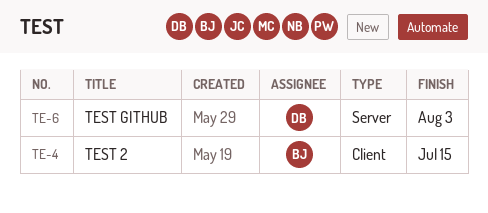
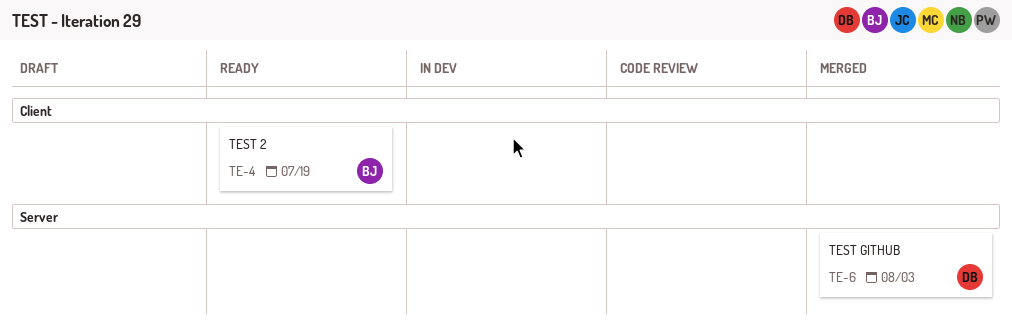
TE-4, due: Jul 15 -> Jul 19

